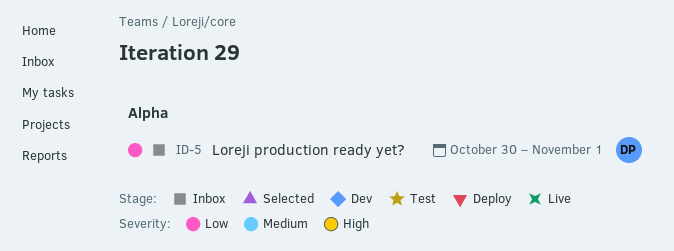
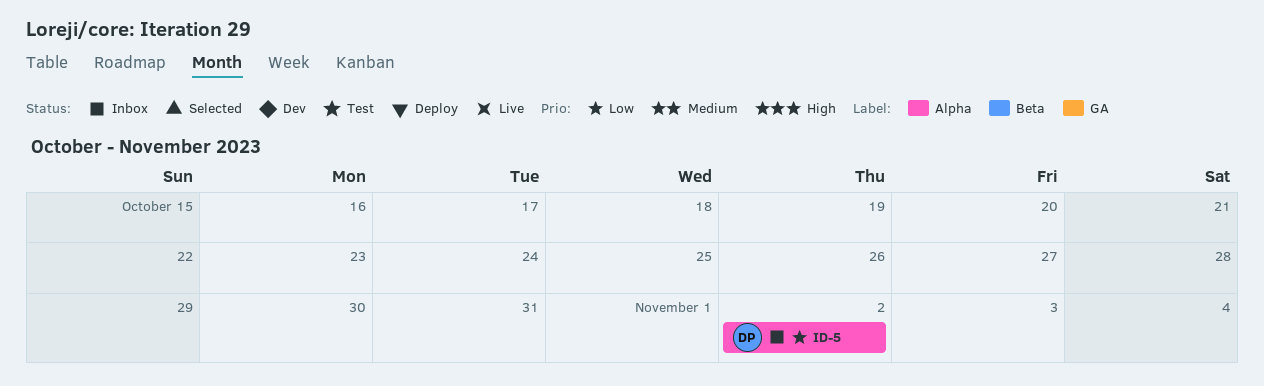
ID-5, start: Oct 30 -> Nov 2
ID-5, due: Nov 1 -> Nov 2

